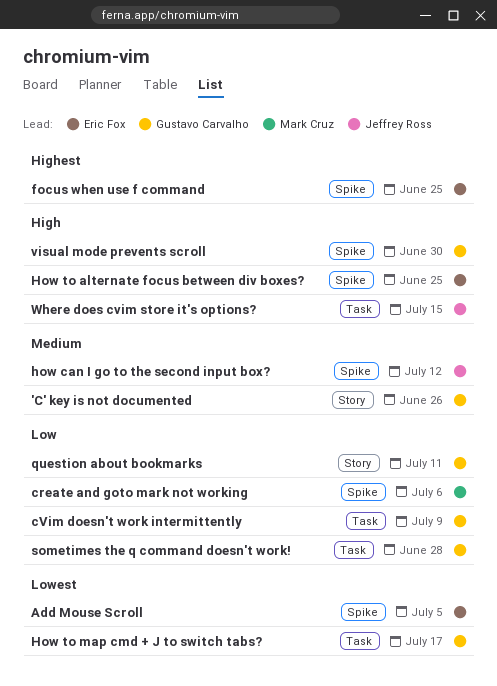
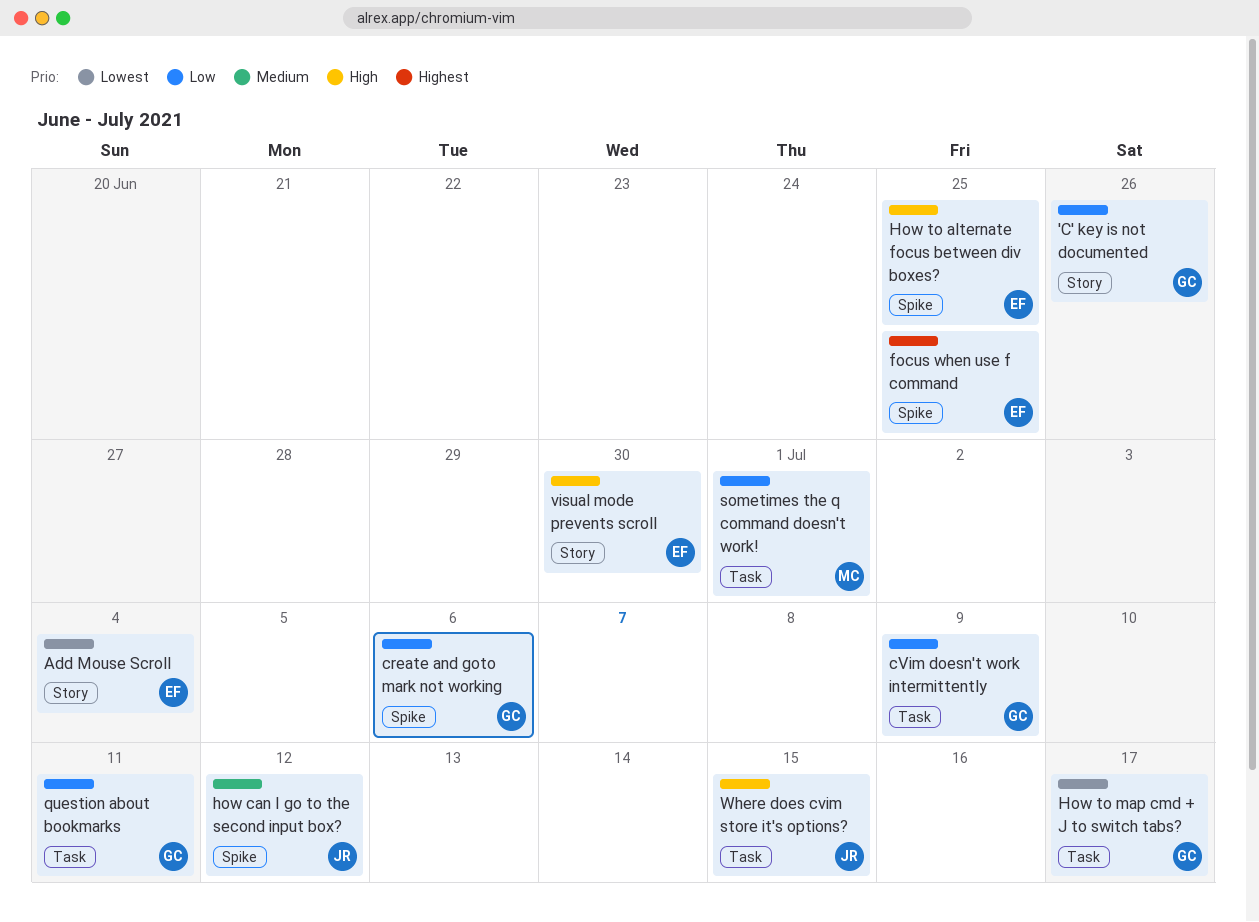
'C' key is not documented, priority: Medium -> Low
Add Mouse Scroll, label: Spike -> Story
Add Mouse Scroll, due: Jul 5 -> Jul 4
create and goto mark not working, owner: Mark Cruz -> Gustavo Carvalho
question about bookmarks, label: Story -> Task
sometimes the q command doesn't work!, owner: Gustavo Carvalho -> Mark Cruz
sometimes the q command doesn't work!, due: Jun 28 -> Jul 1
visual mode prevents scroll, owner: Gustavo Carvalho -> Eric Fox
visual mode prevents scroll, label: Spike -> Story

